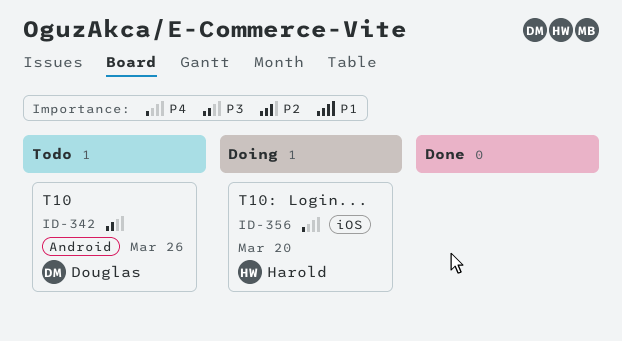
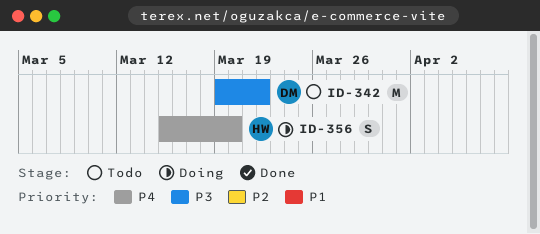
ID-342, due: Mar 26 -> Mar 22

